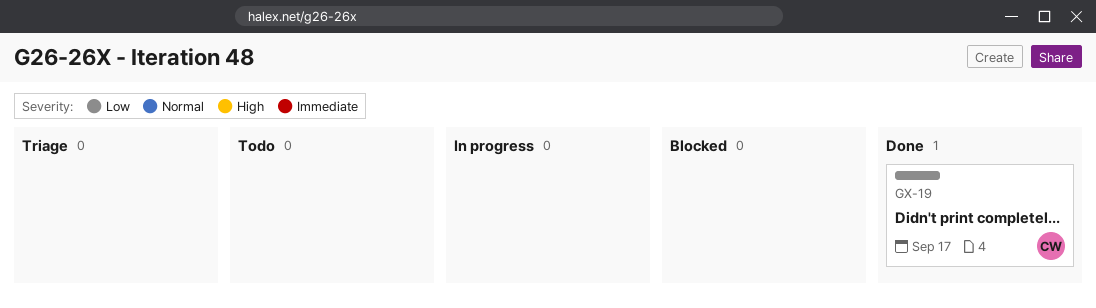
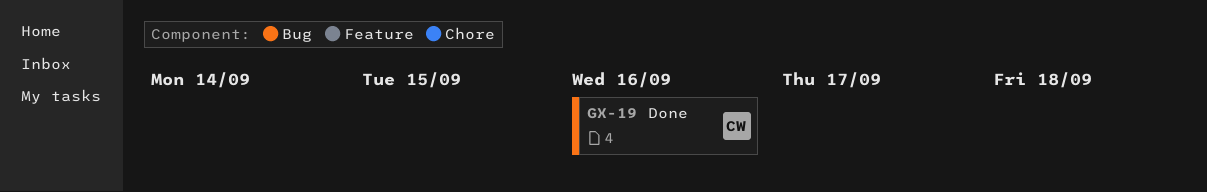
GX-19, due: Sep 17 -> Sep 16

